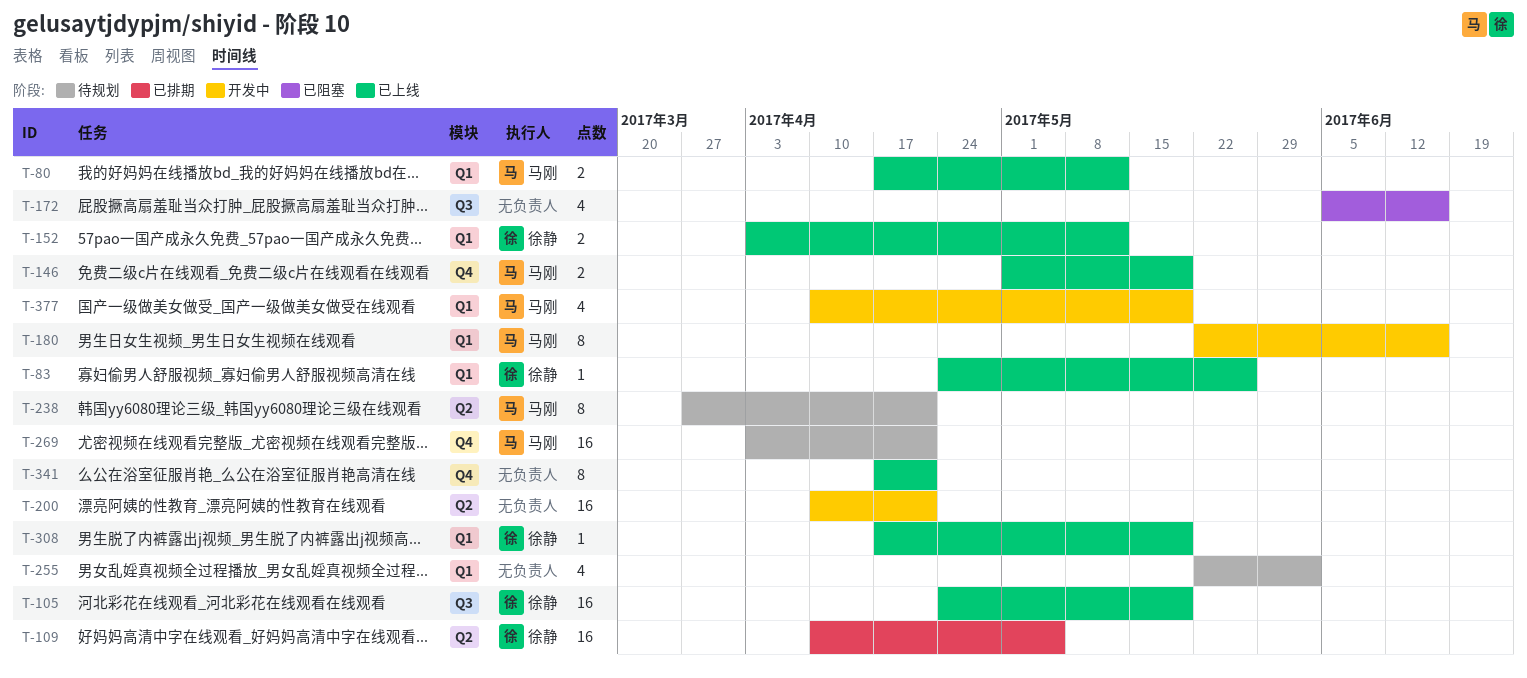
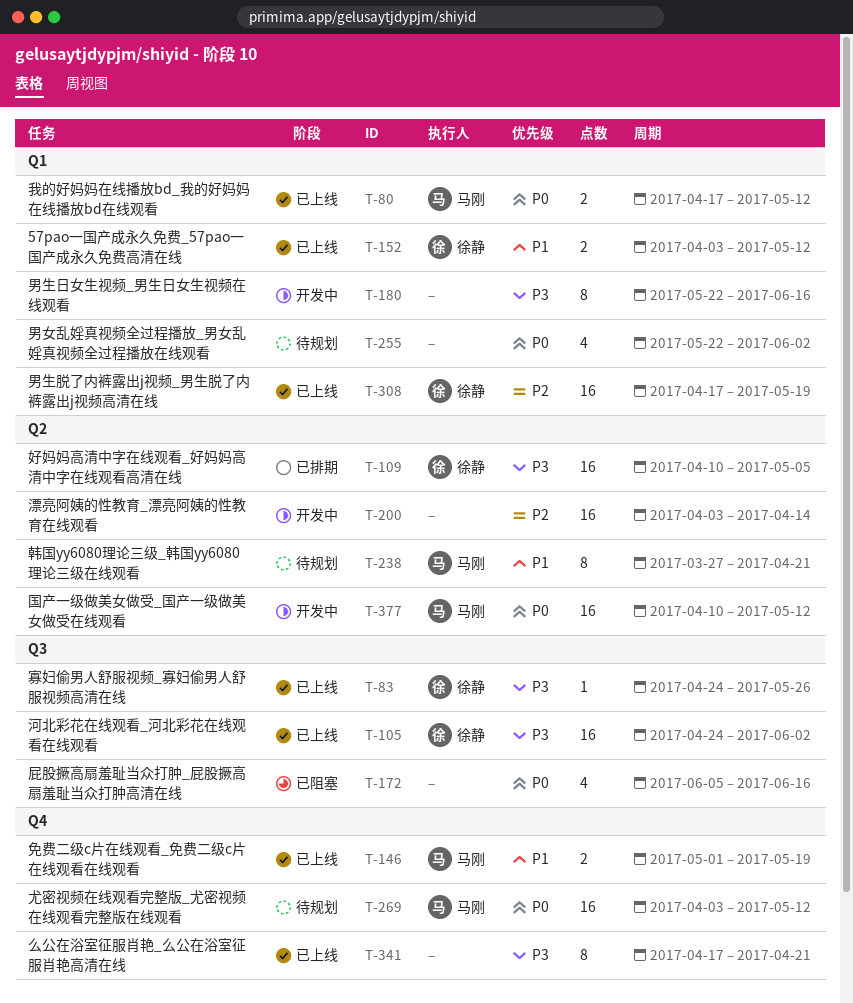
T-83, label: Q1 -> Q3
T-105, due: May 19 -> Jun 2
T-180, owner: 马刚 -> none
T-200, start: Apr 10 -> Apr 3
T-200, due: Apr 21 -> Apr 14
T-269, due: Apr 21 -> May 12
T-308, estimate: 1 -> 16
T-377, label: Q1 -> Q2
T-377, estimate: 4 -> 16
T-377, due: May 19 -> May 12

